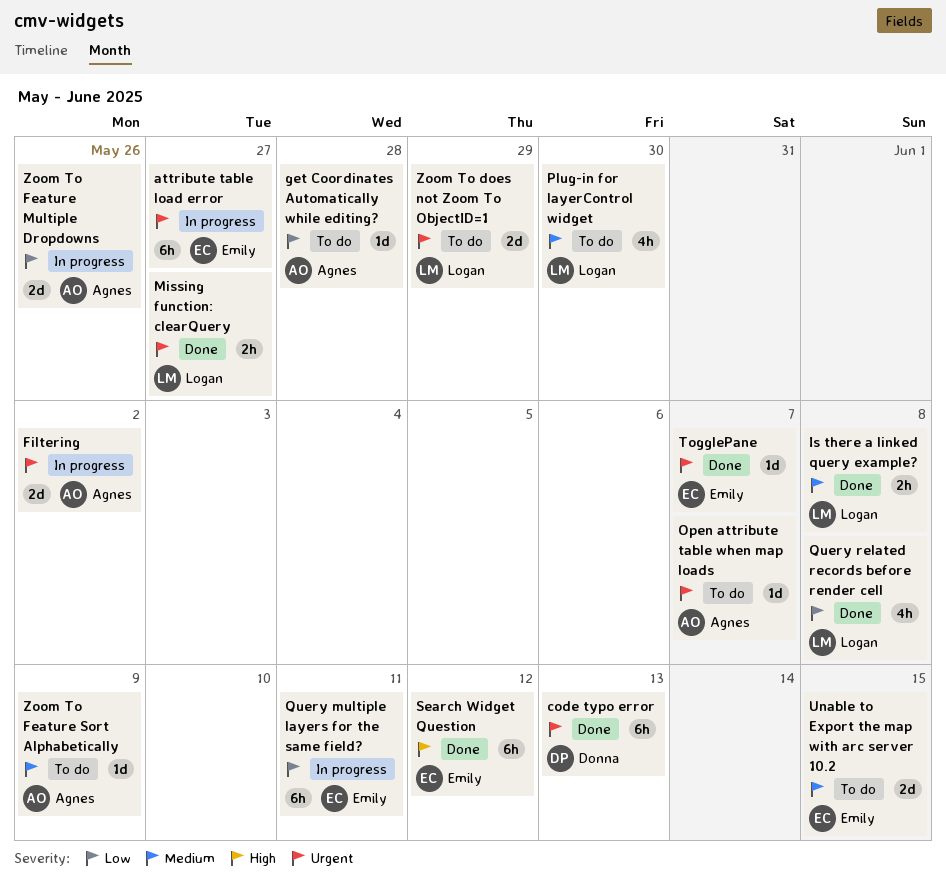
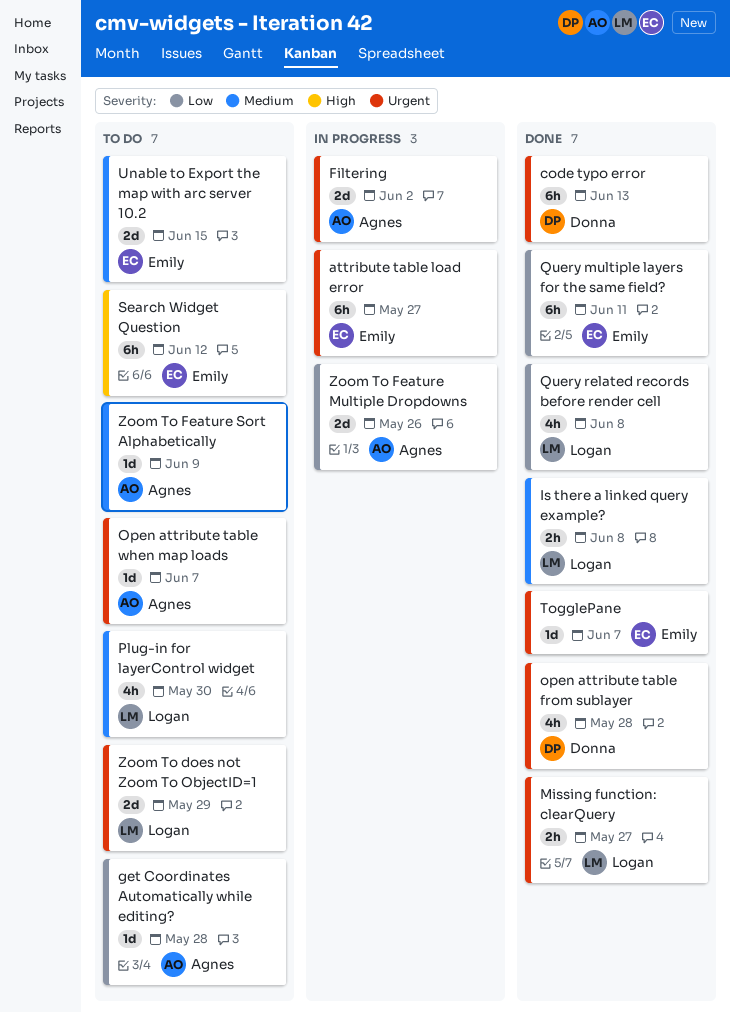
open attribute table from sublayer: none -> present
Query multiple layers for the same field?, status: In progress -> Done
Search Widget Question, status: Done -> To do

